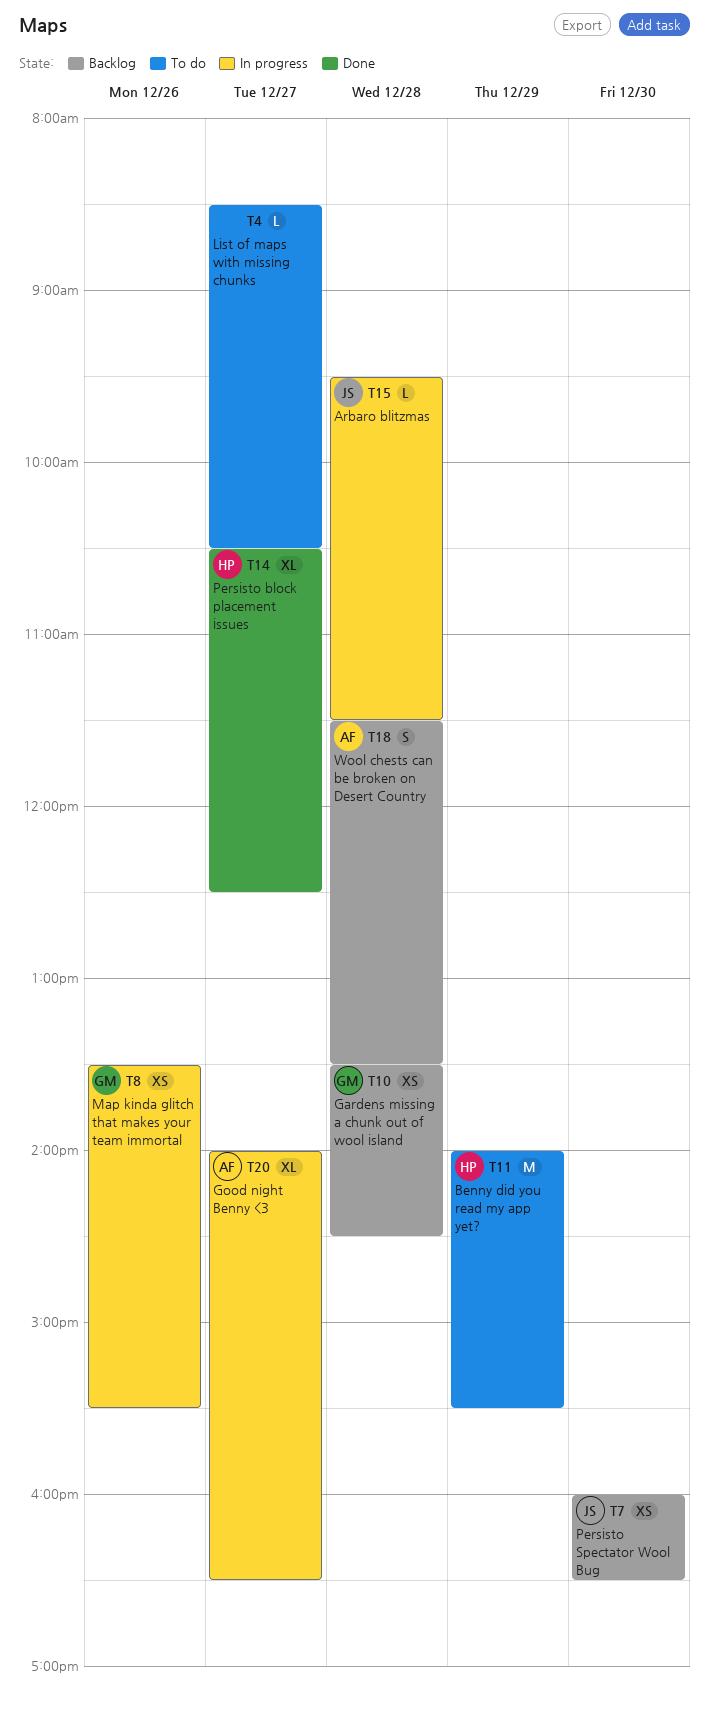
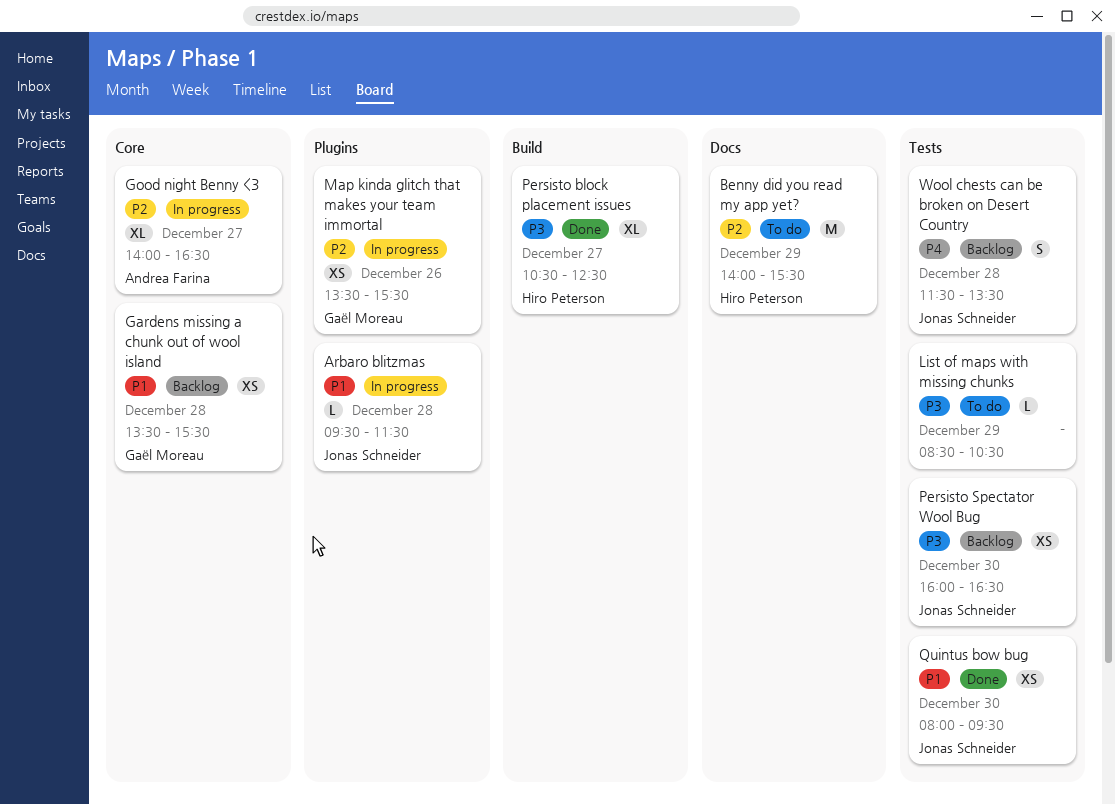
Gardens missing a chunk out of wool island, ends: 14:30 -> 15:30
List of maps with missing chunks, day: Dec 27 -> Dec 29
Quintus bow bug: none -> present
Wool chests can be broken on Desert Country, owner: Andrea Farina -> Jonas Schneider

